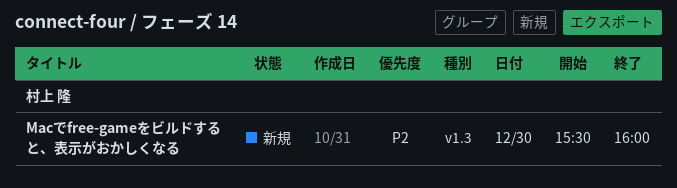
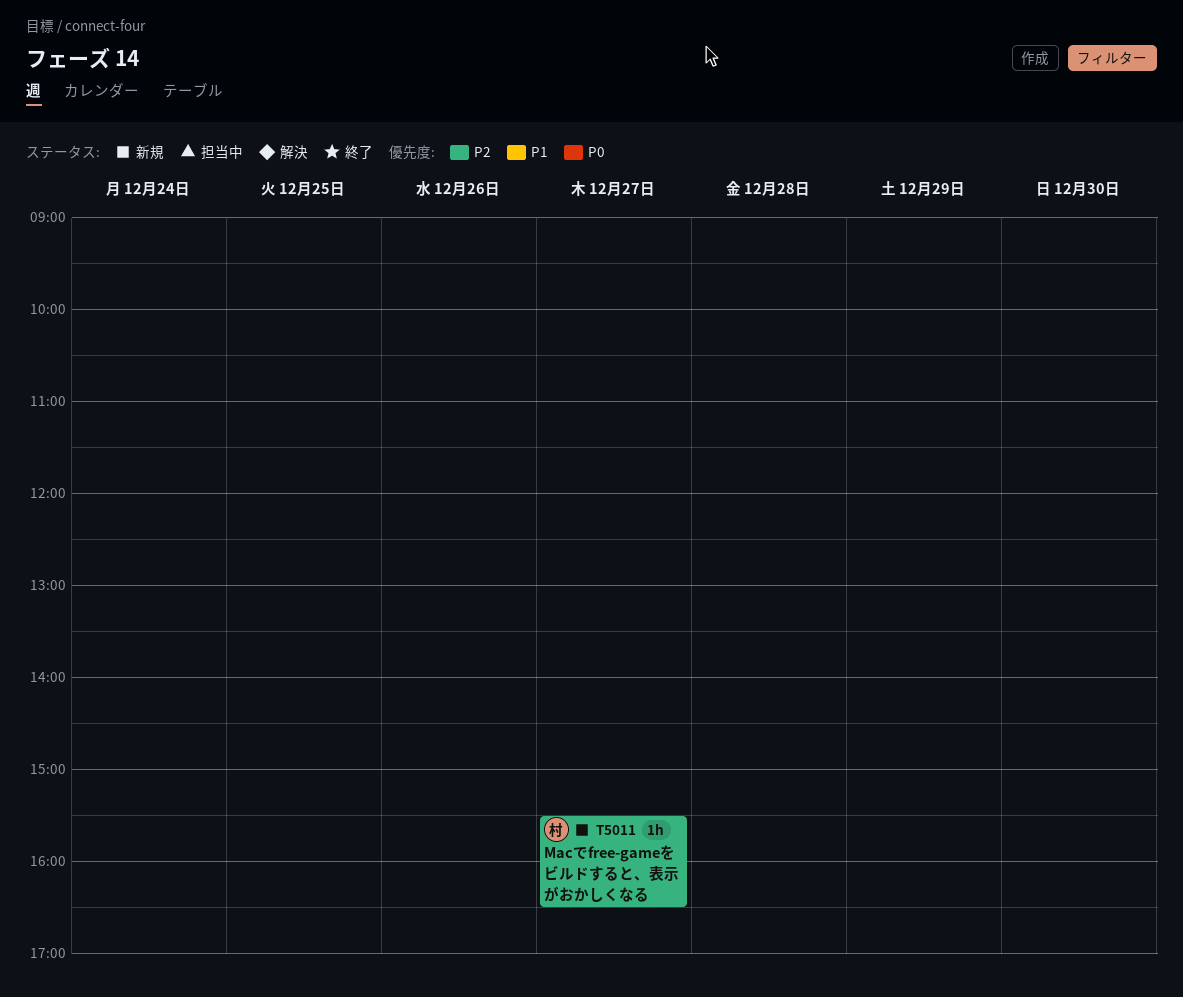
Macでfree-gameをビルドすると、表示がおかしくなる, day: Dec 30 -> Dec 27
Macでfree-gameをビルドすると、表示がおかしくなる, ends: 16:00 -> 16:30

